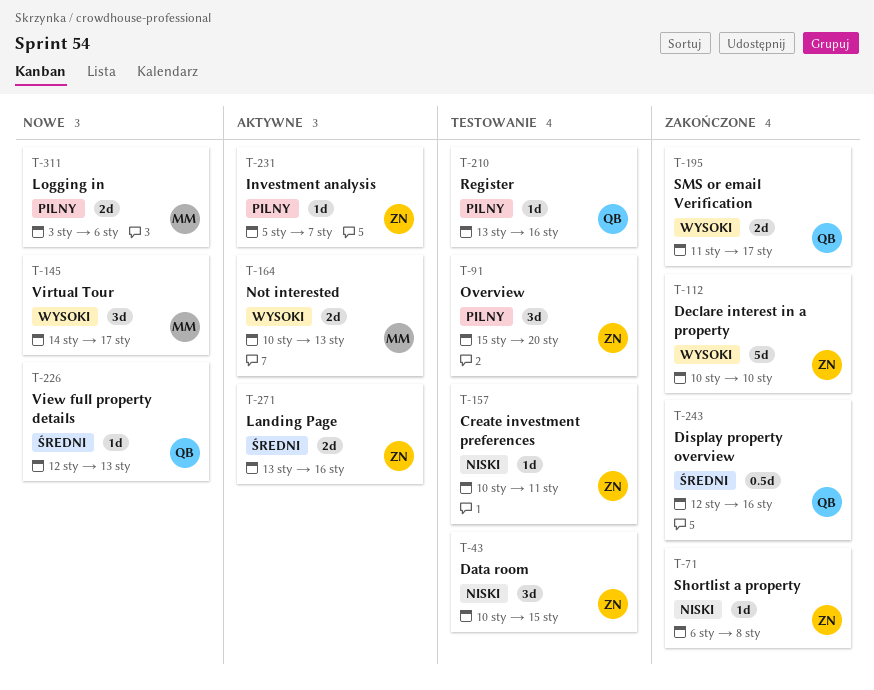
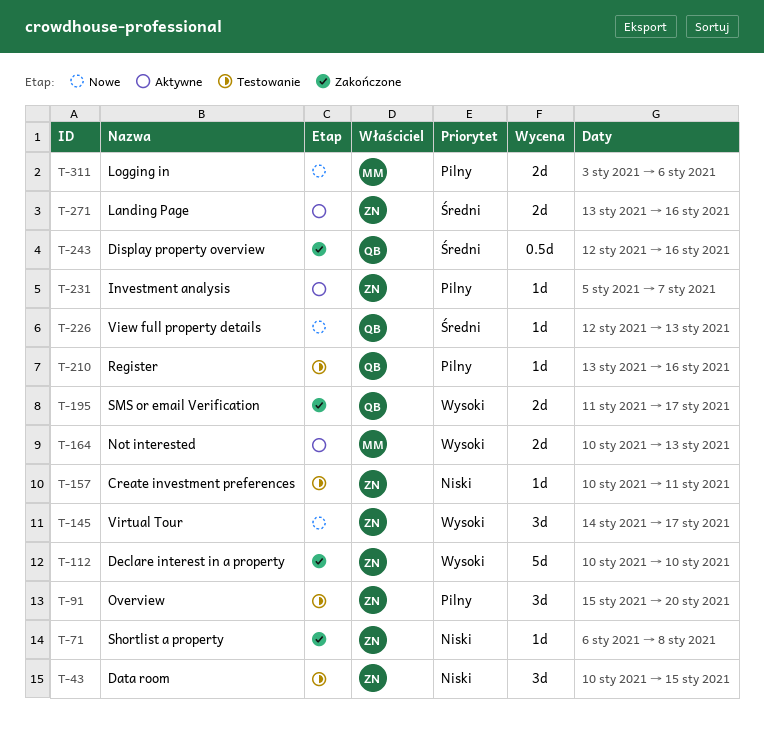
T-145, owner: MM -> ZN

